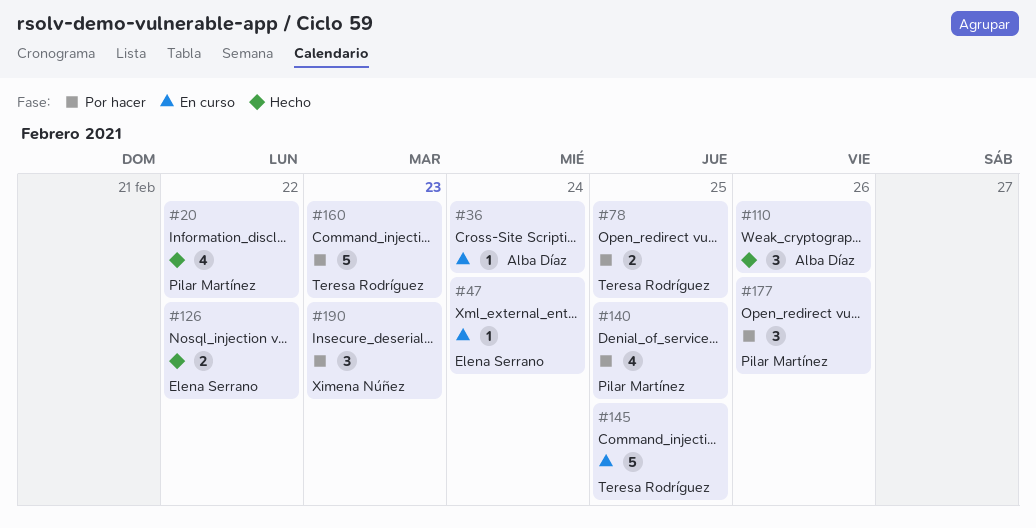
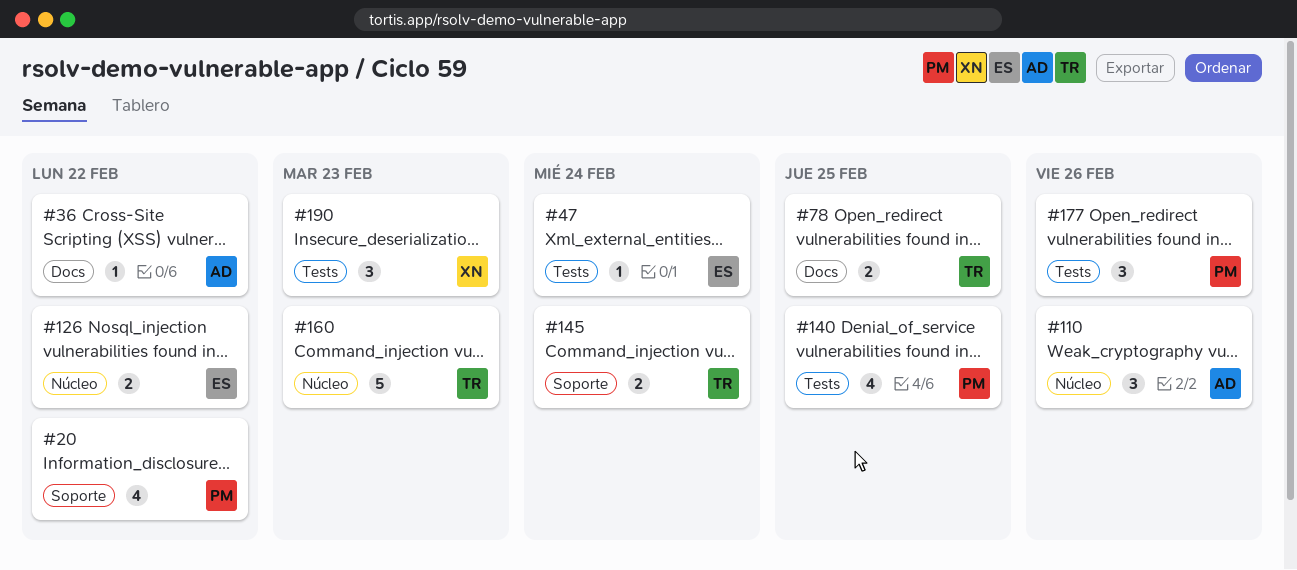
#36, due: Feb 24 -> Feb 22
#145, estimate: 5 -> 2
#145, due: Feb 25 -> Feb 24

